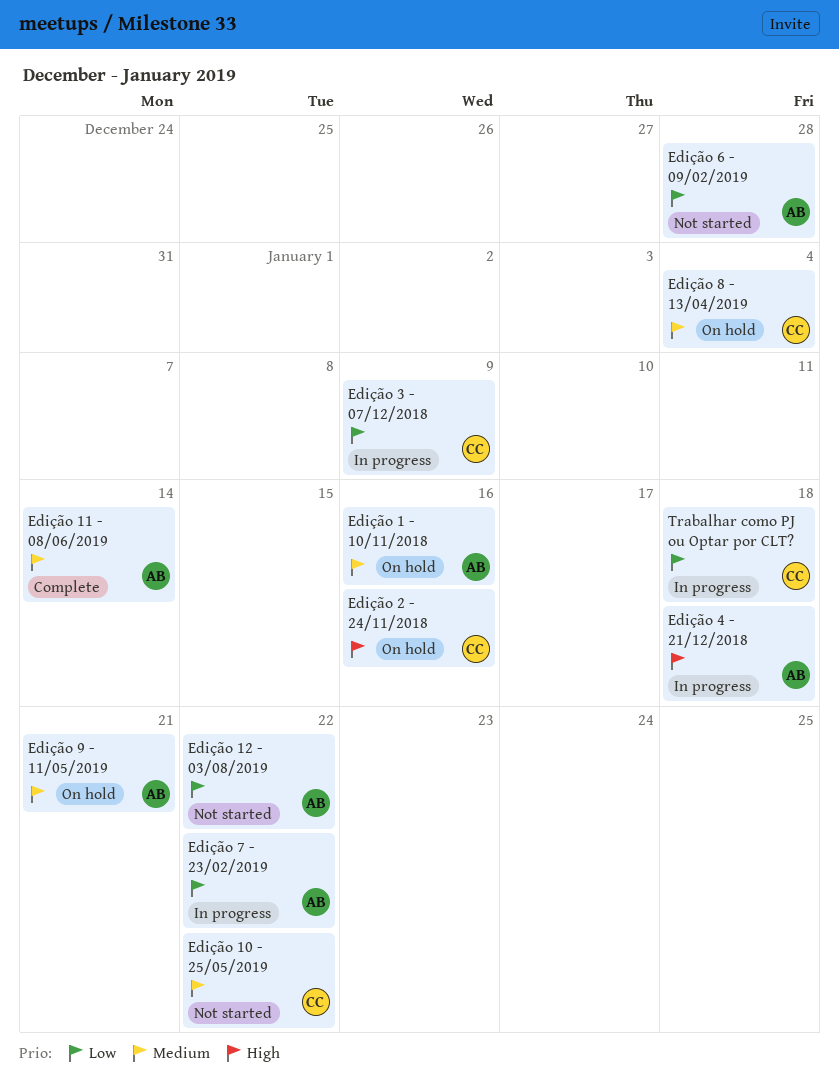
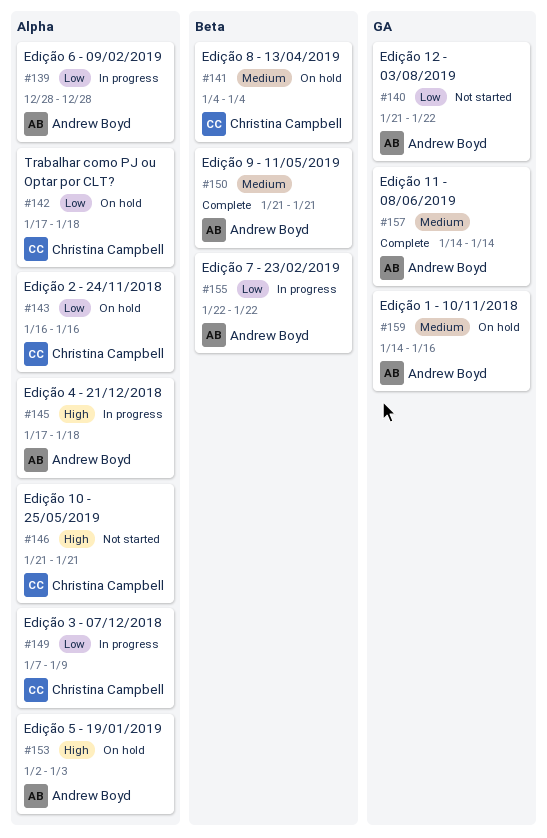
Edição 10 - 25/05/2019, priority: Medium -> High
Edição 10 - 25/05/2019, due: Jan 22 -> Jan 21
Edição 2 - 24/11/2018, priority: High -> Low
Edição 5 - 19/01/2019: none -> present
Edição 6 - 09/02/2019, status: Not started -> In progress
Edição 9 - 11/05/2019, status: On hold -> Complete
Trabalhar como PJ ou Optar por CLT?, status: In progress -> On hold

